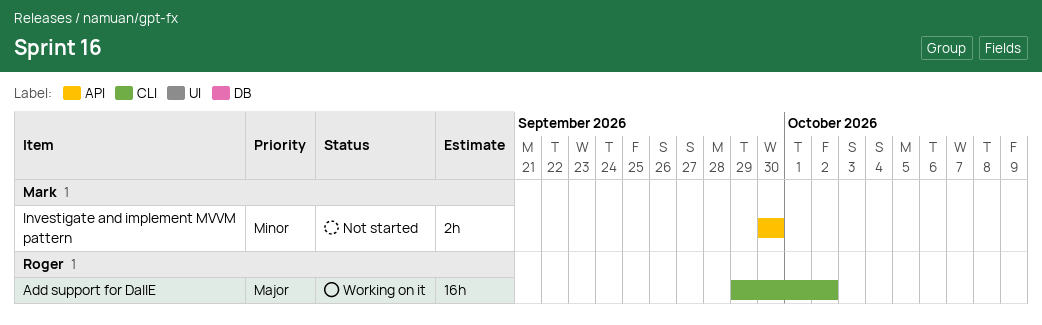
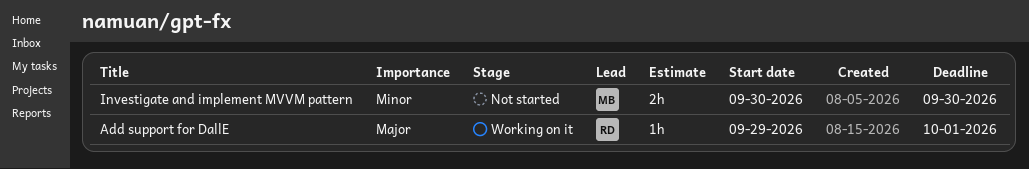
Add support for DallE, estimate: 16h -> 1h
Add support for DallE, due: Oct 2 -> Oct 1

